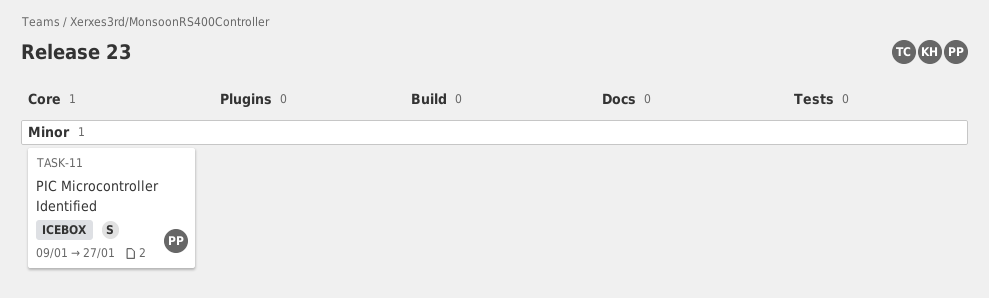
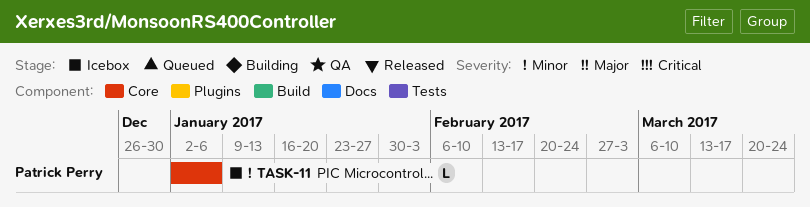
TASK-11, estimate: S -> L
TASK-11, start: Jan 9 -> Jan 2
TASK-11, due: Jan 27 -> Jan 6

